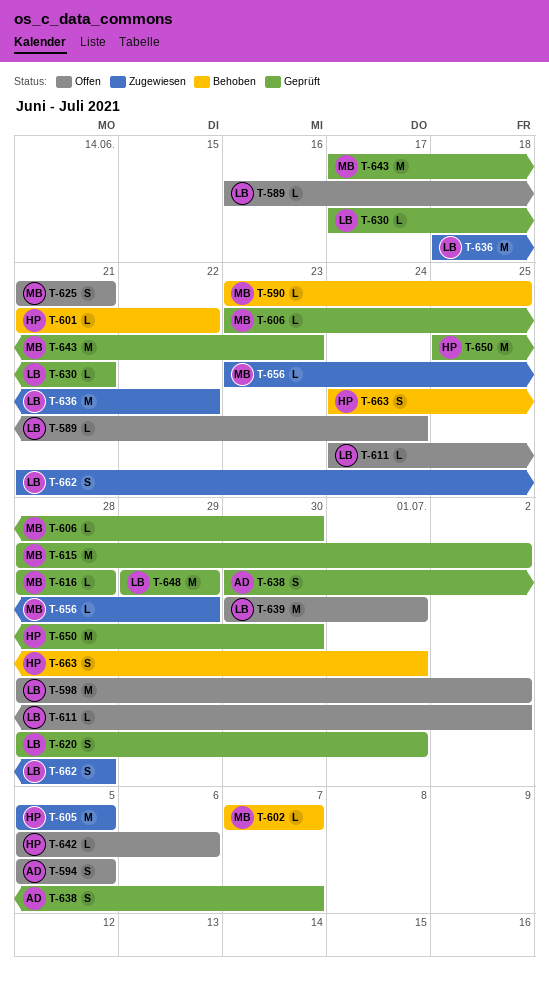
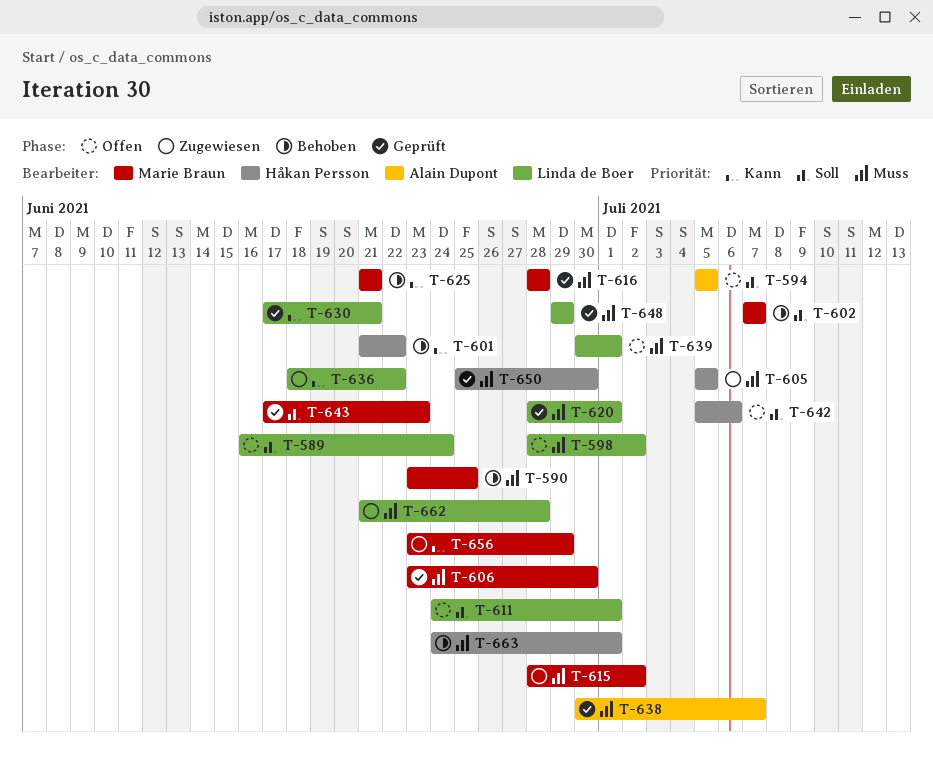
T-611, due: Jul 2 -> Jul 1
T-615, status: Geprüft -> Zugewiesen
T-625, status: Offen -> Behoben

